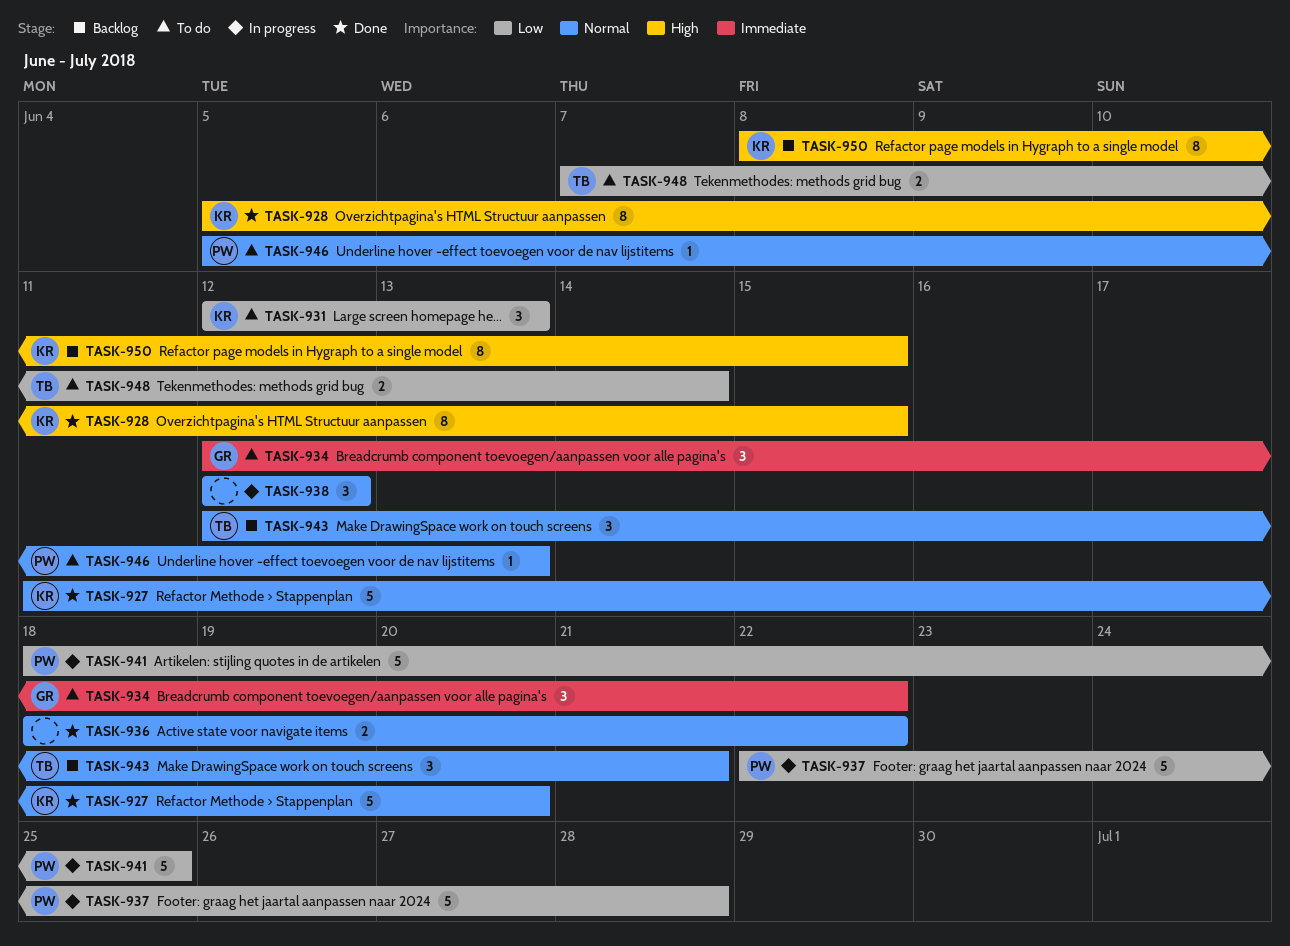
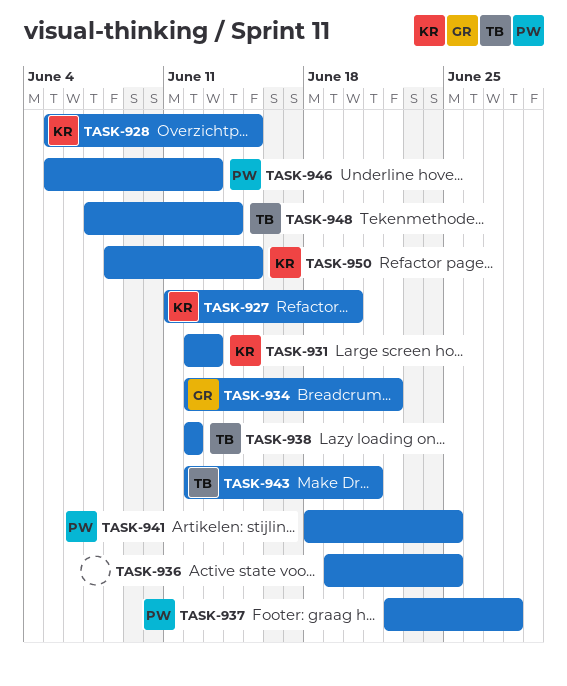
TASK-936, start: Jun 18 -> Jun 19
TASK-936, due: Jun 22 -> Jun 25
TASK-938, owner: none -> TB

